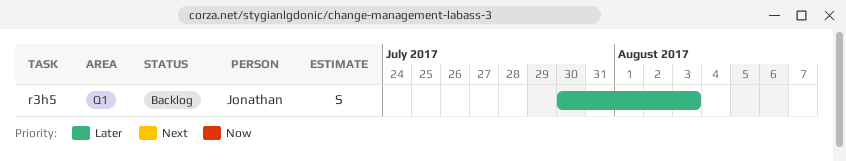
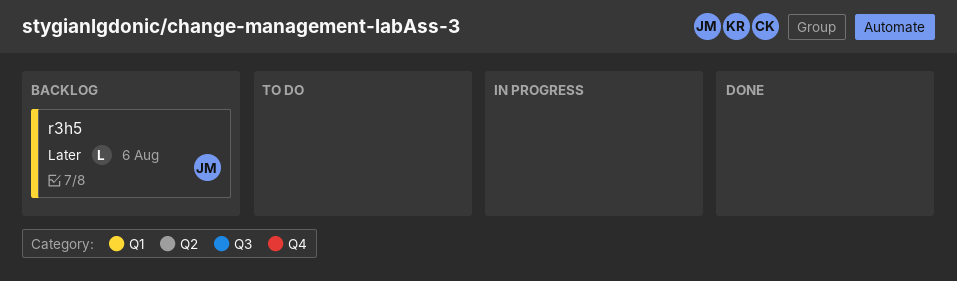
r3h5, estimate: S -> L
r3h5, due: Aug 3 -> Aug 6

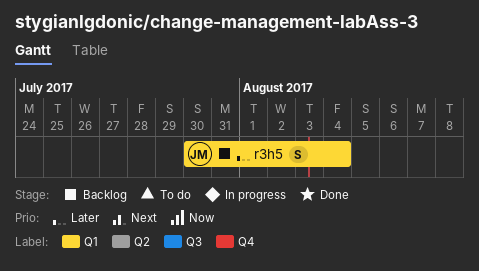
r3h5, estimate: L -> S
r3h5, due: Aug 6 -> Aug 4

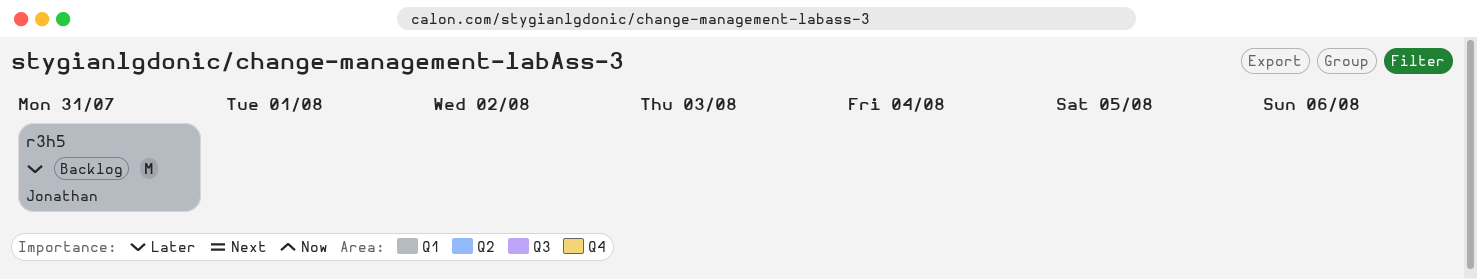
r3h5, estimate: S -> M
r3h5, due: Aug 4 -> Jul 31

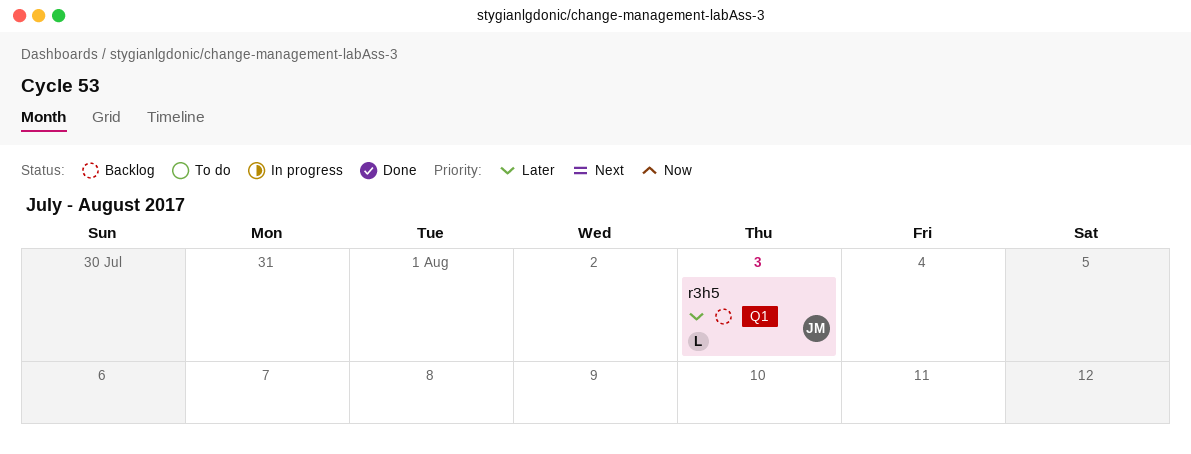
r3h5, estimate: M -> L
r3h5, due: Jul 31 -> Aug 3

